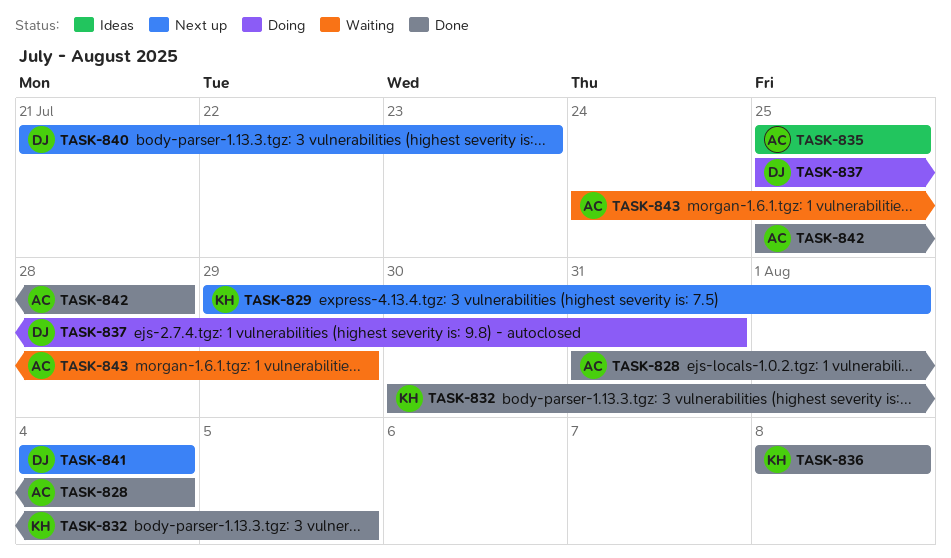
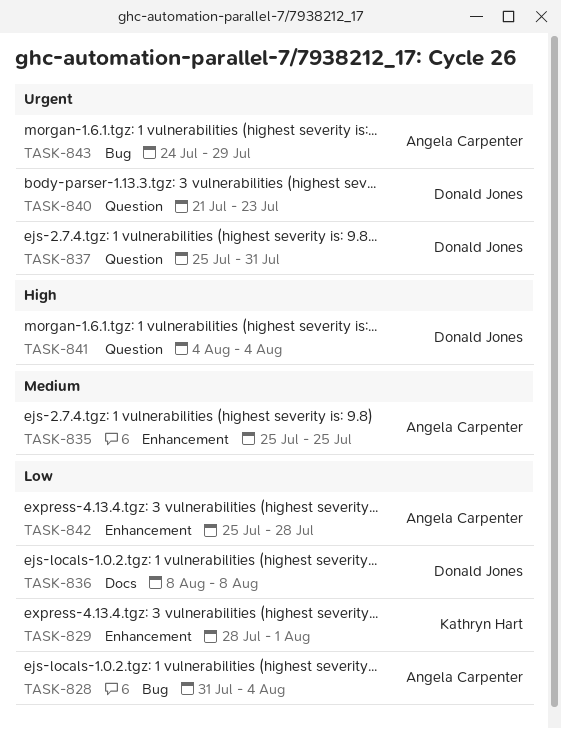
TASK-829, start: Jul 29 -> Jul 28
TASK-832: present -> none
TASK-836, owner: Kathryn Hart -> Donald Jones

